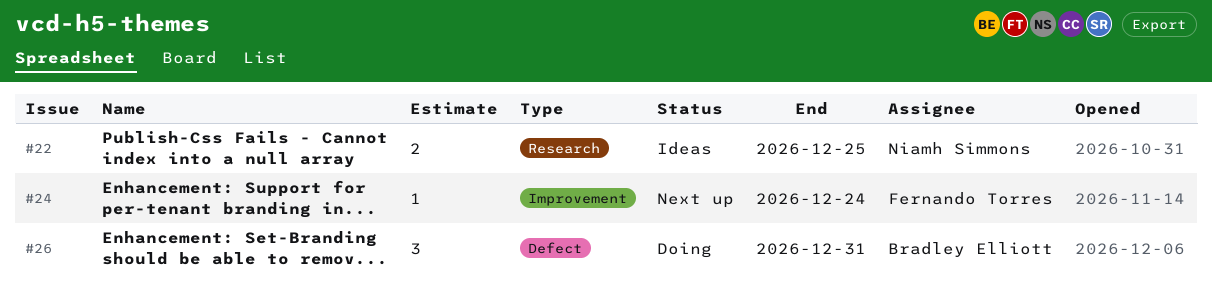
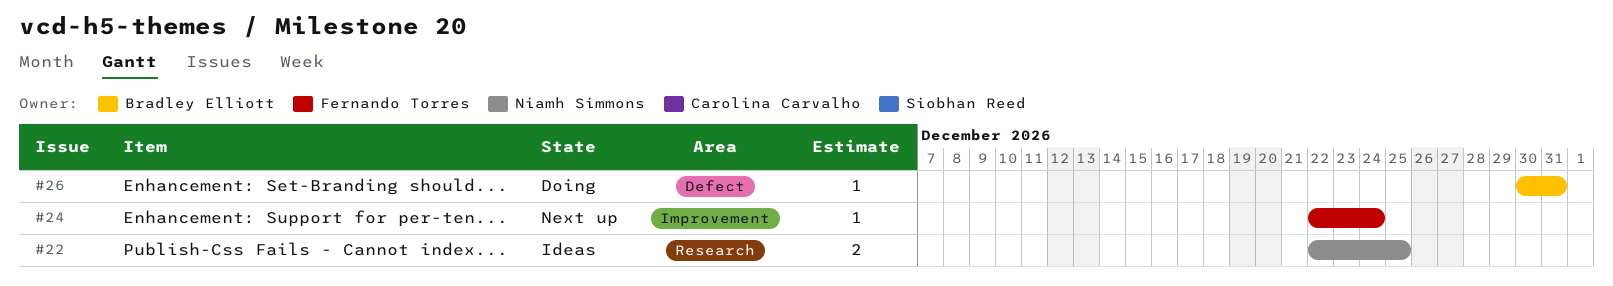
#26, estimate: 3 -> 1

